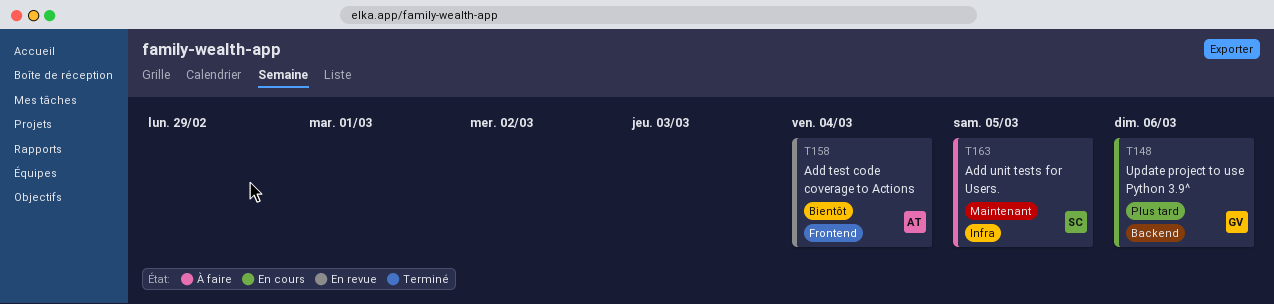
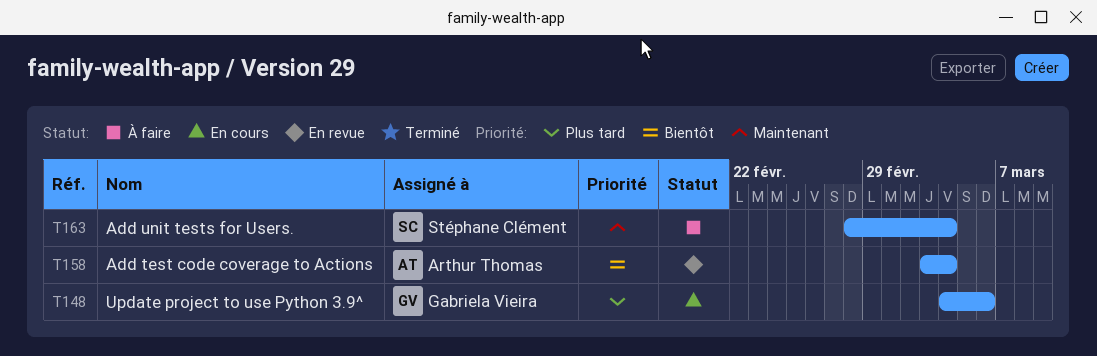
T163, due: Mar 5 -> Mar 4

